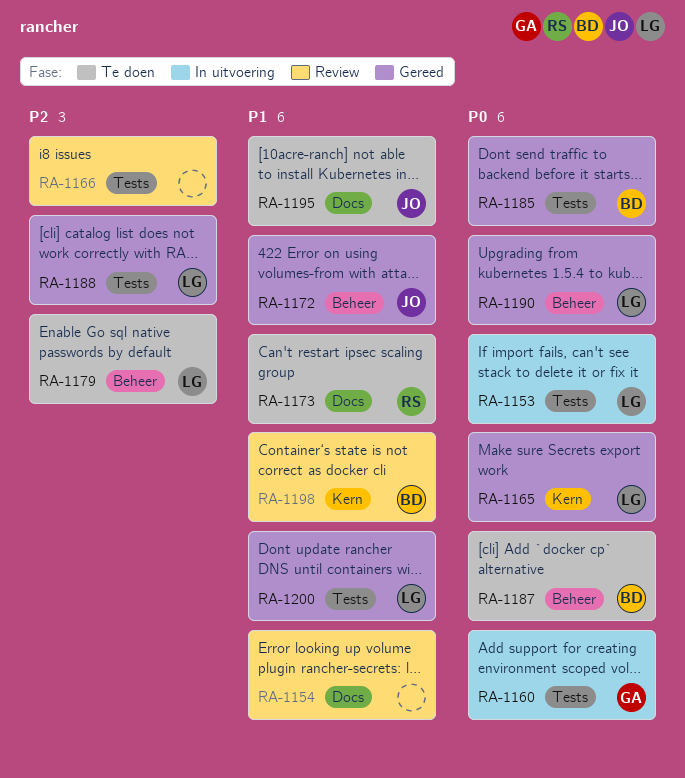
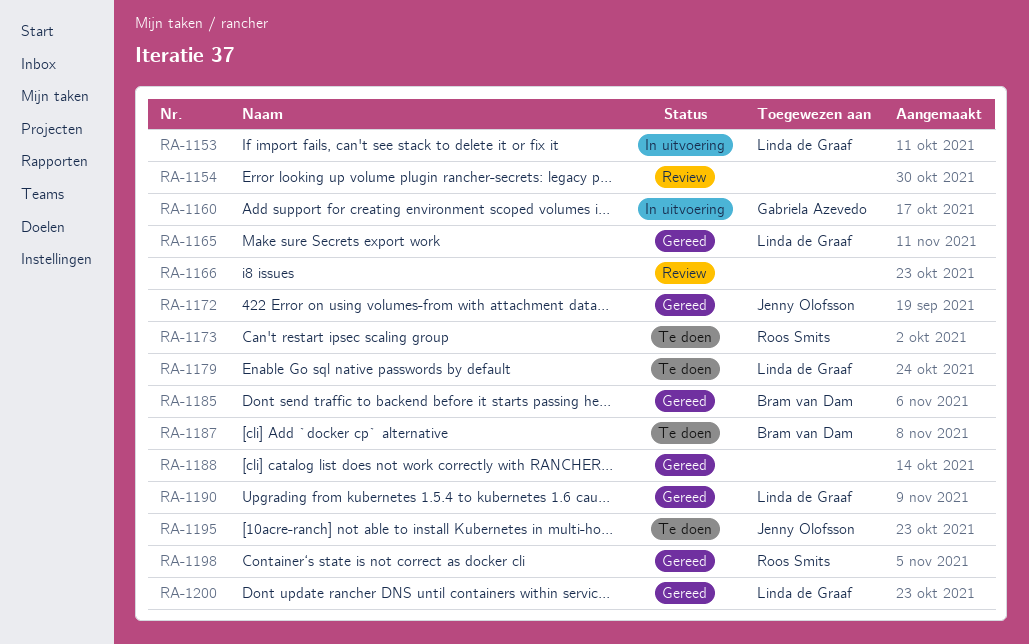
RA-1188, owner: Linda de Graaf -> none
RA-1198, status: Review -> Gereed
RA-1198, owner: Bram van Dam -> Roos Smits

